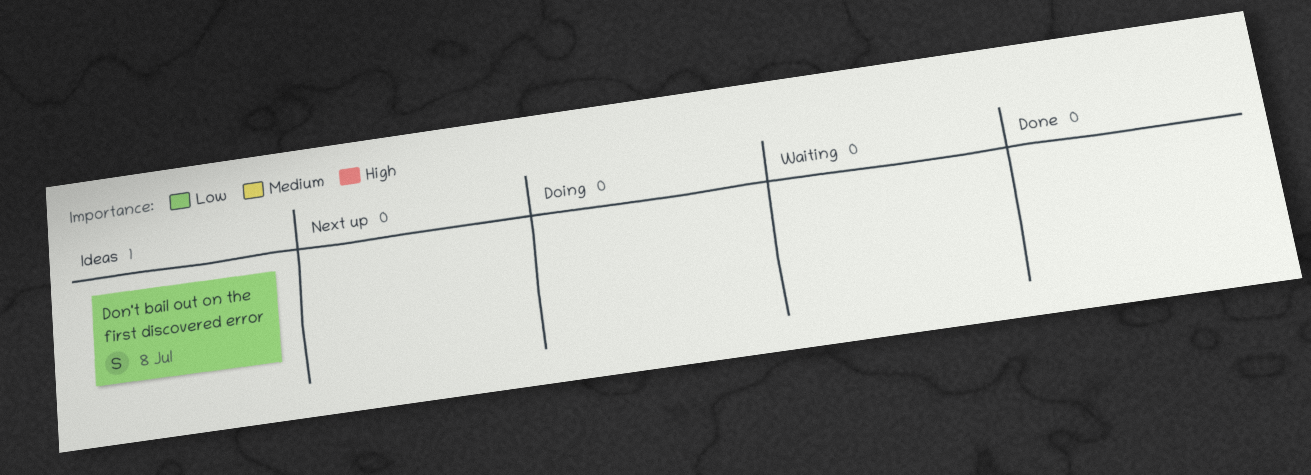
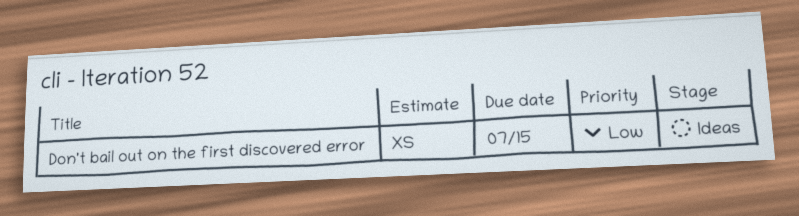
Don't bail out on the first discovered error, estimate: S -> XS
Don't bail out on the first discovered error, due: Jul 8 -> Jul 15

